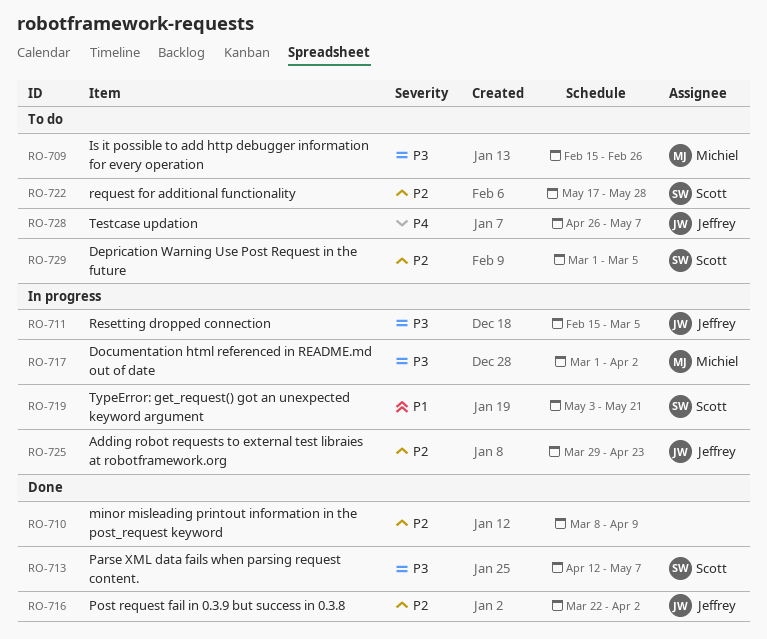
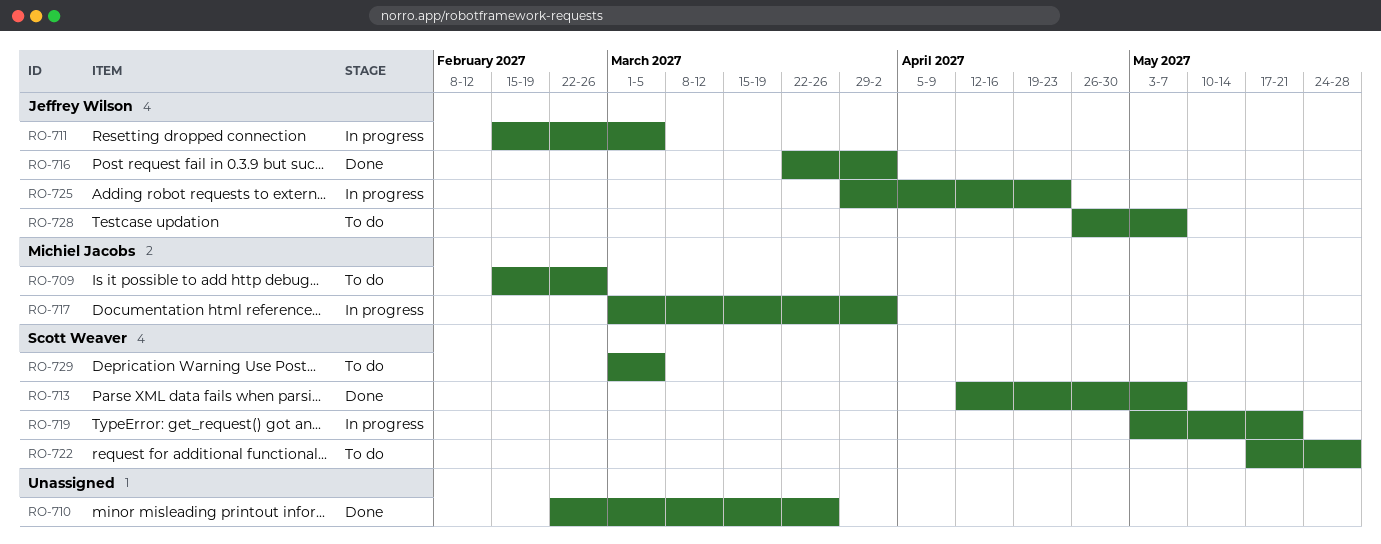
RO-710, start: Mar 8 -> Feb 22
RO-710, due: Apr 9 -> Mar 26

